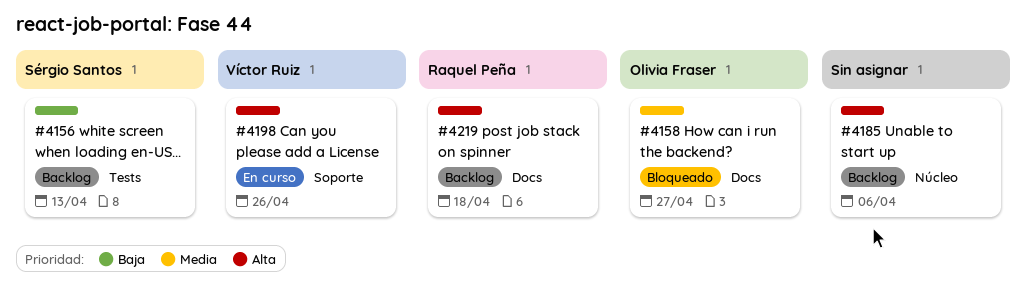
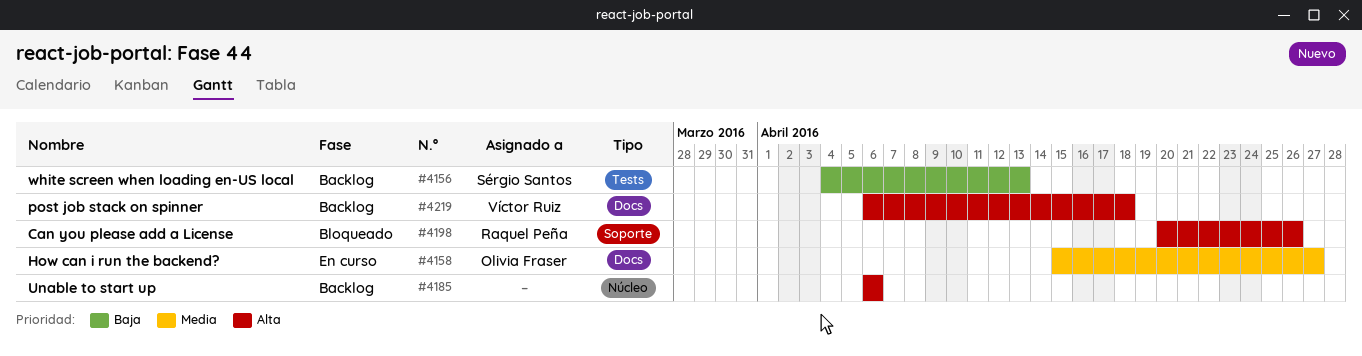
#4158, status: Bloqueado -> En curso
#4198, status: En curso -> Bloqueado
#4198, owner: Víctor Ruiz -> Raquel Peña
#4219, owner: Raquel Peña -> Víctor Ruiz

